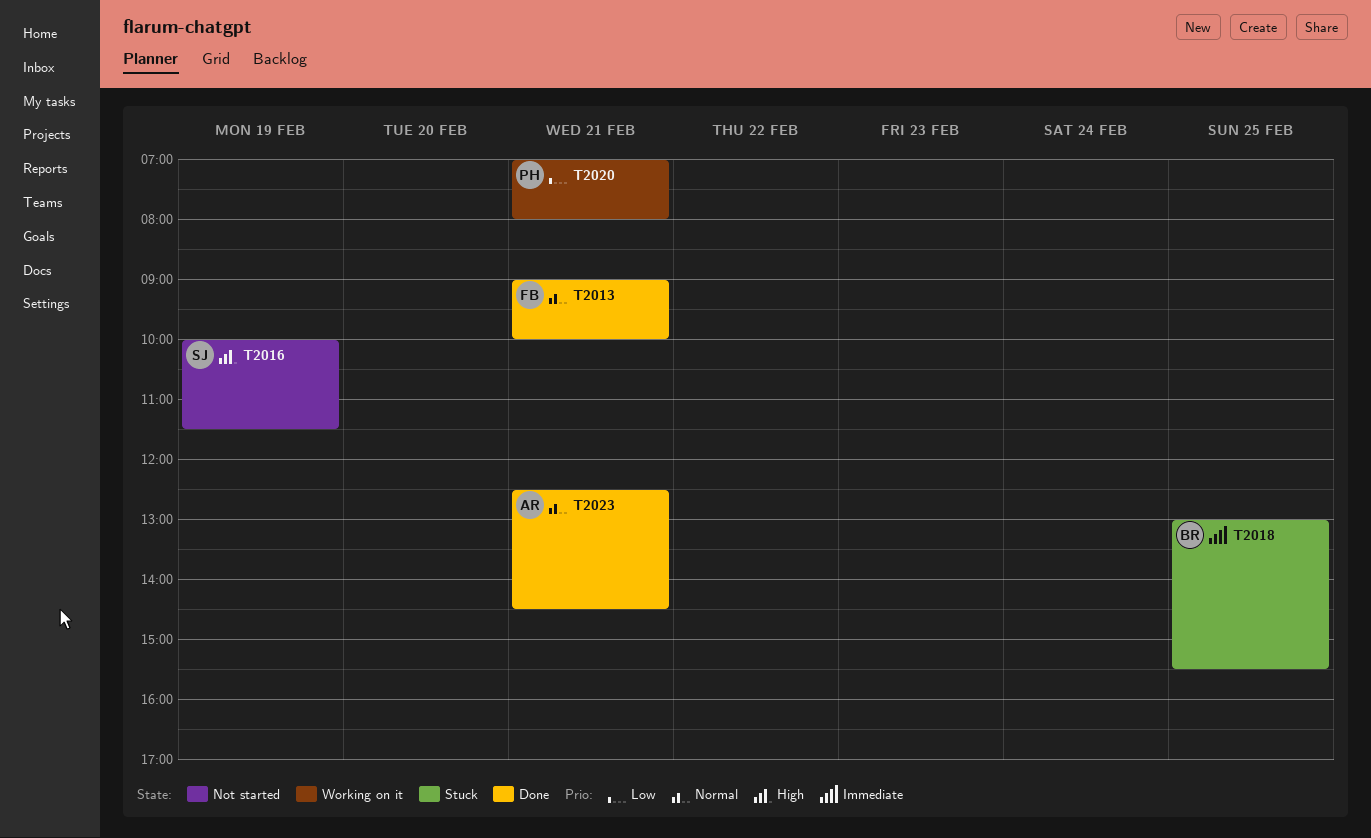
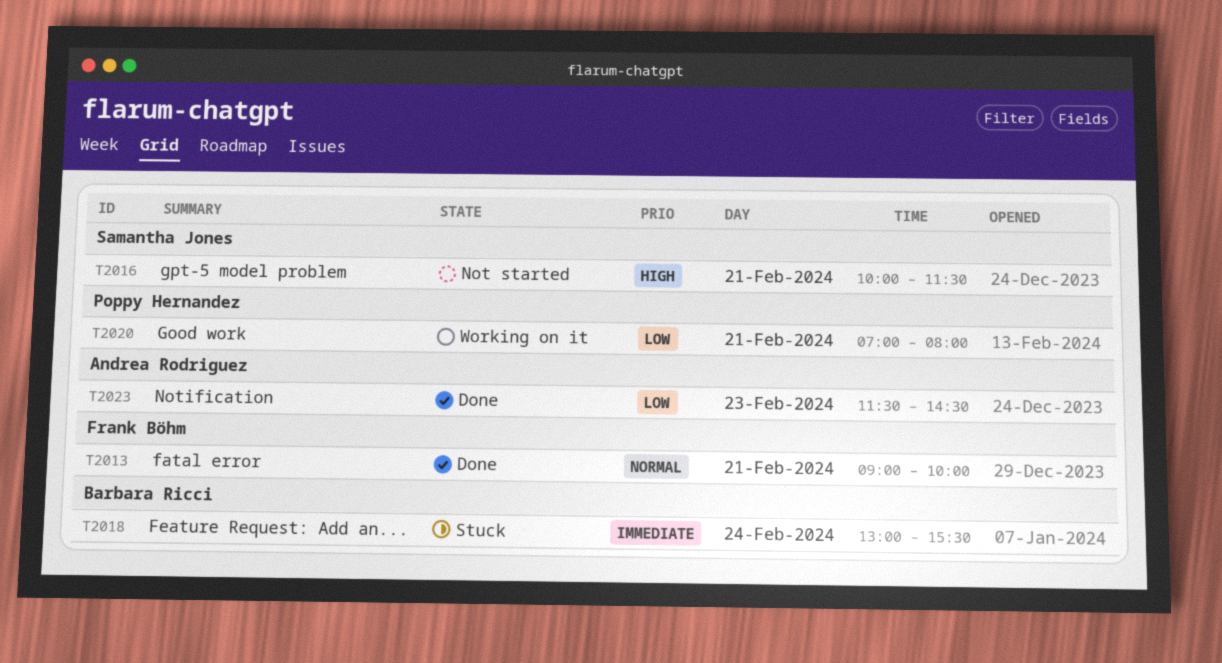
T2016, day: Feb 19 -> Feb 21
T2018, day: Feb 25 -> Feb 24
T2023, priority: Normal -> Low
T2023, day: Feb 21 -> Feb 23
T2023, begins: 12:30 -> 11:30

